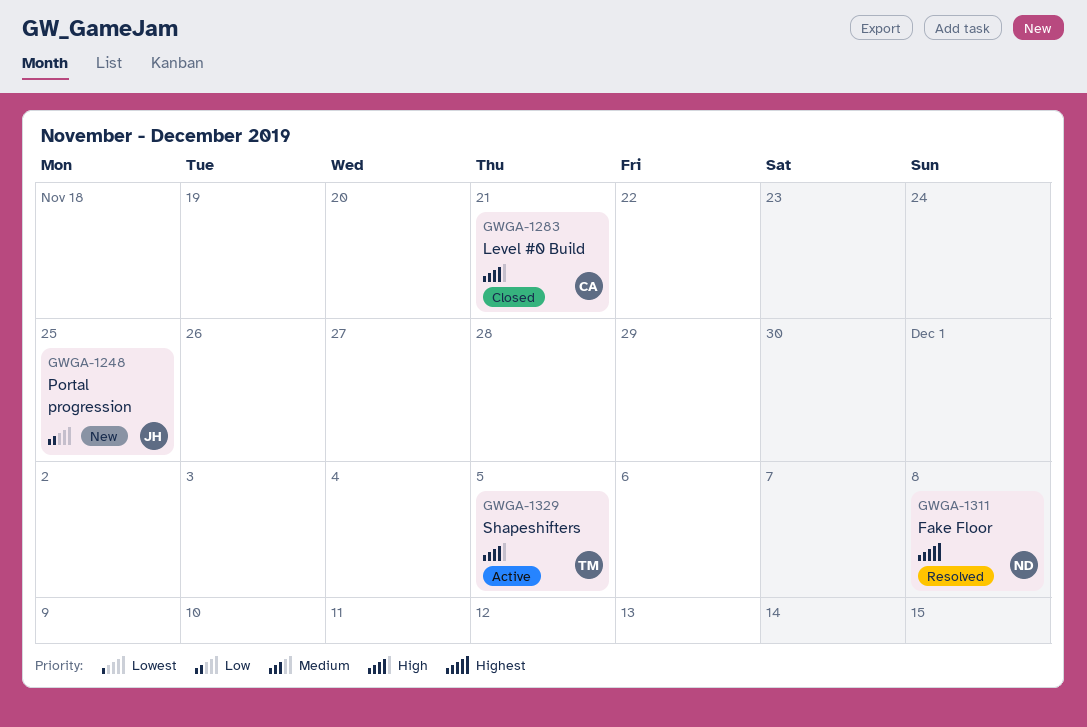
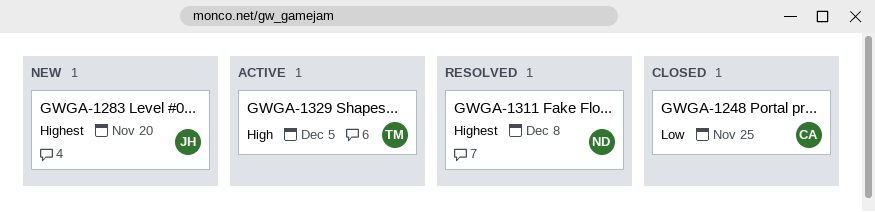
GWGA-1248, status: New -> Closed
GWGA-1248, owner: JH -> CA
GWGA-1283, status: Closed -> New
GWGA-1283, owner: CA -> JH
GWGA-1283, priority: High -> Highest
GWGA-1283, due: Nov 21 -> Nov 20

